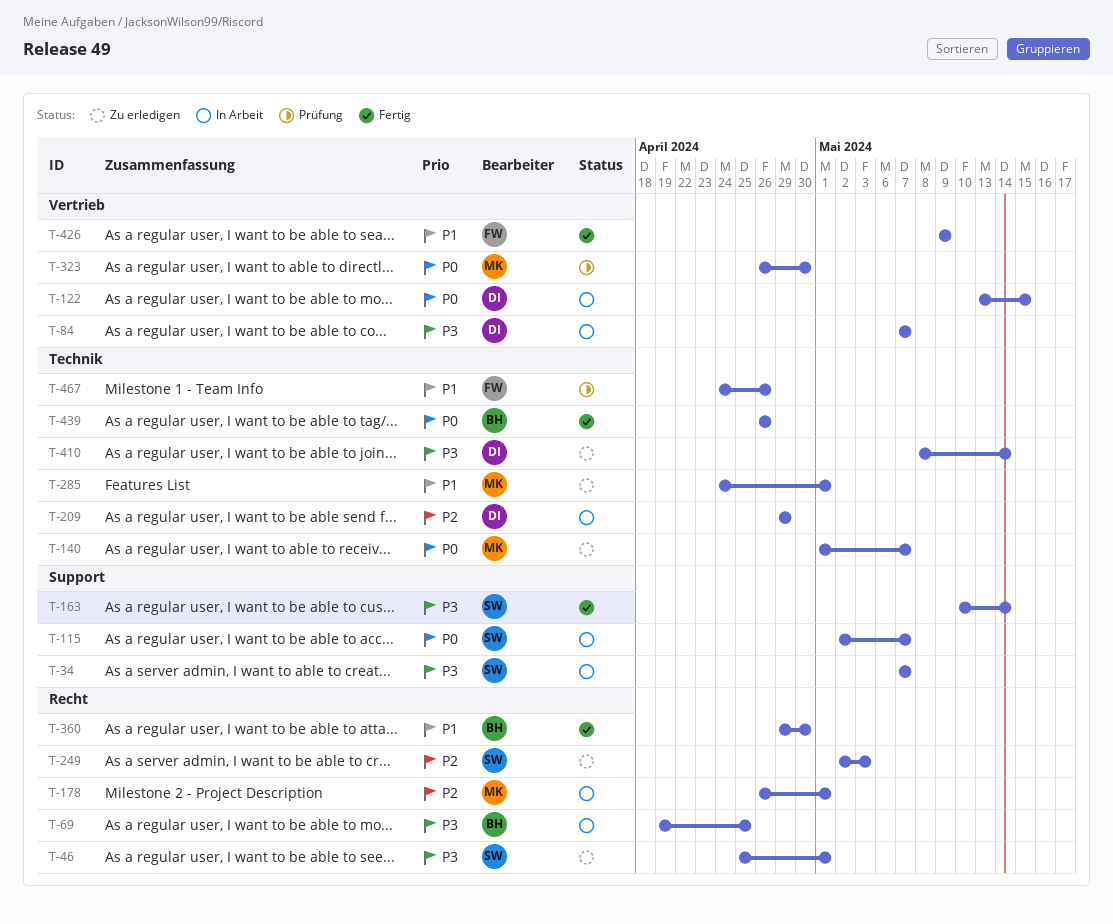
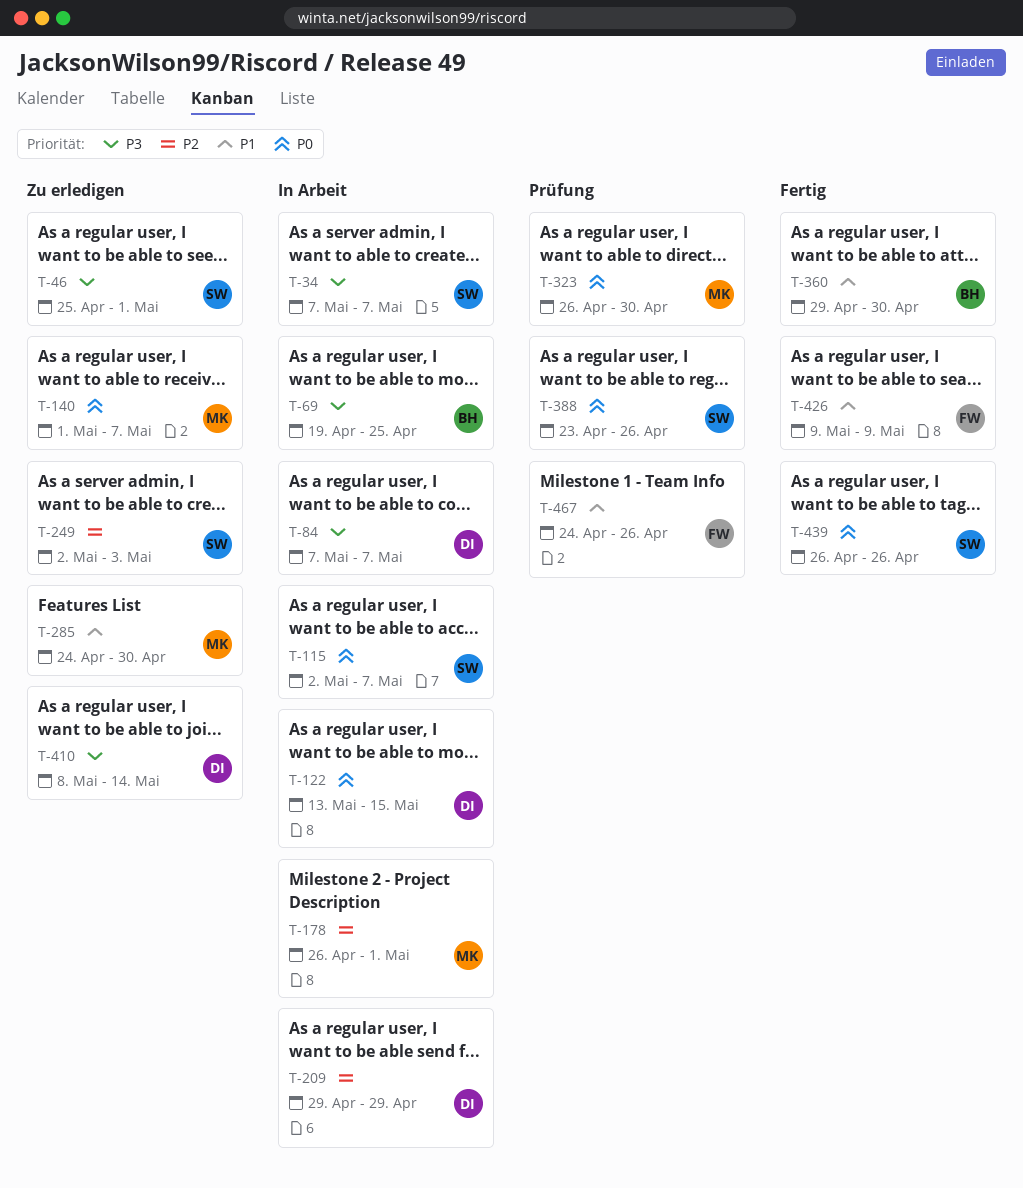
T-163: present -> none
T-285, due: May 1 -> Apr 30
T-388: none -> present
T-439, owner: BH -> SW

